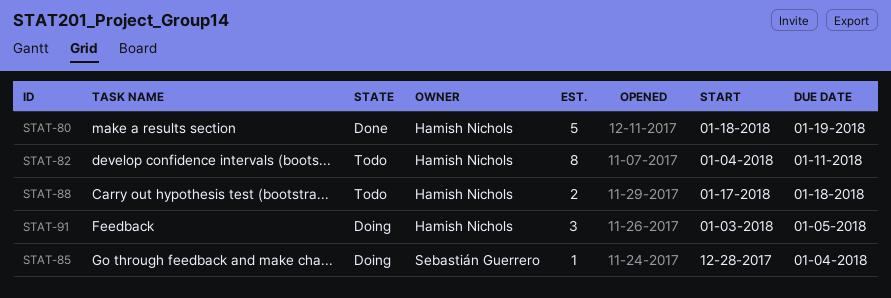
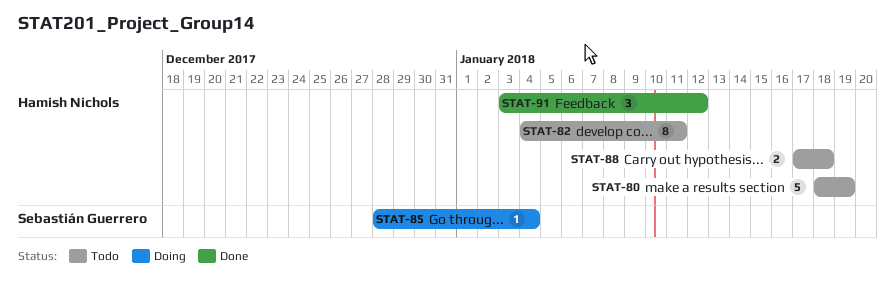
STAT-80, status: Done -> Todo
STAT-91, status: Doing -> Done
STAT-91, due: Jan 5 -> Jan 12

